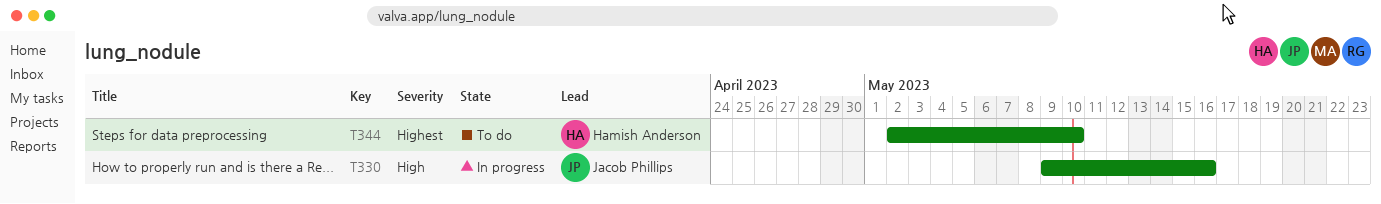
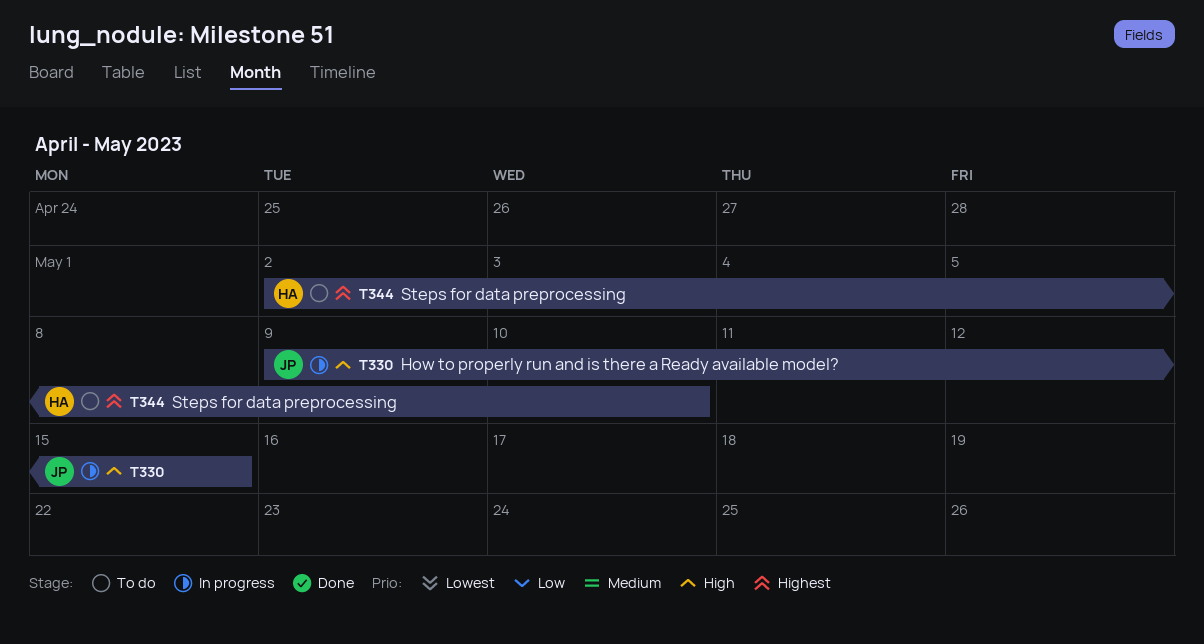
T330, due: May 16 -> May 15

